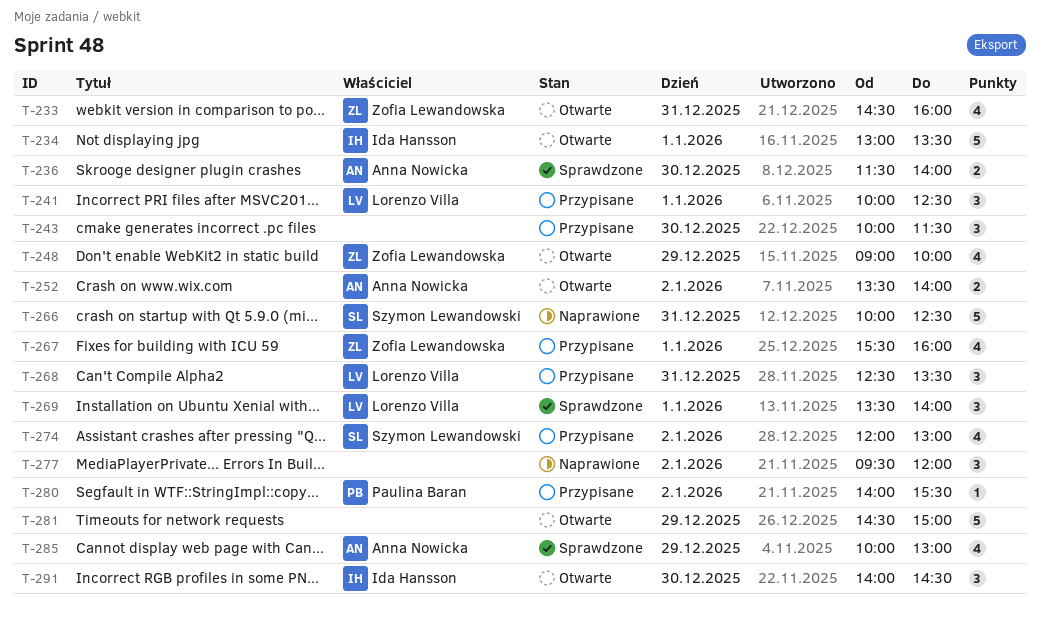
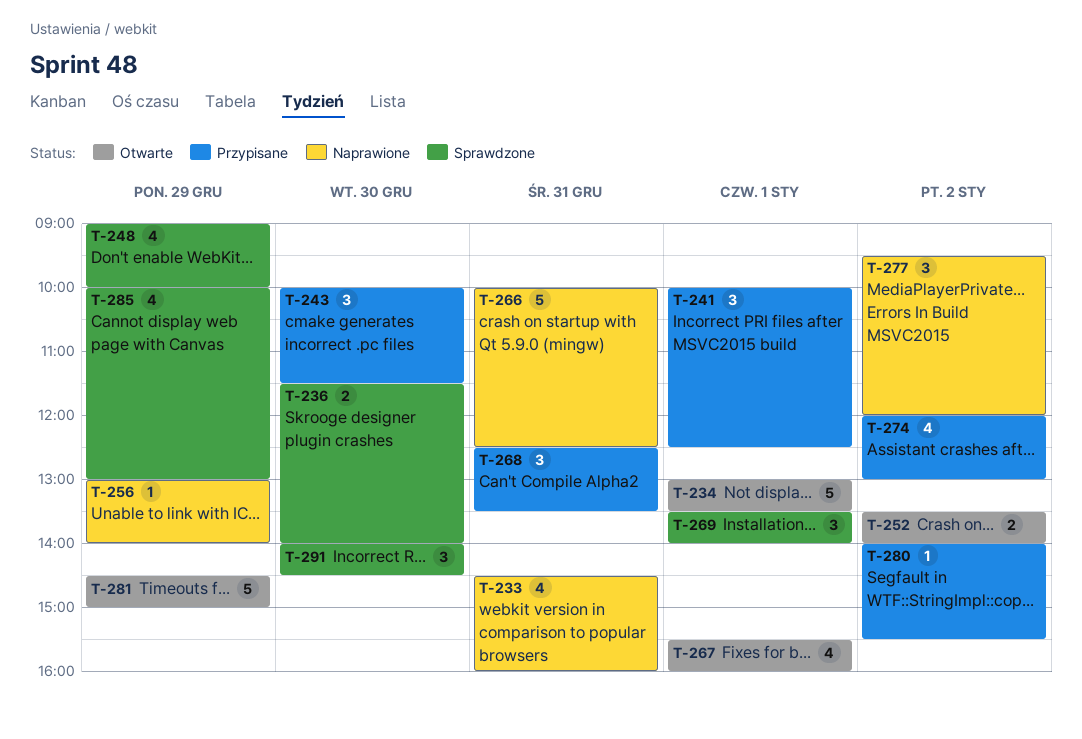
T-233, status: Otwarte -> Naprawione
T-248, status: Otwarte -> Sprawdzone
T-256: none -> present
T-267, status: Przypisane -> Otwarte
T-291, status: Otwarte -> Sprawdzone

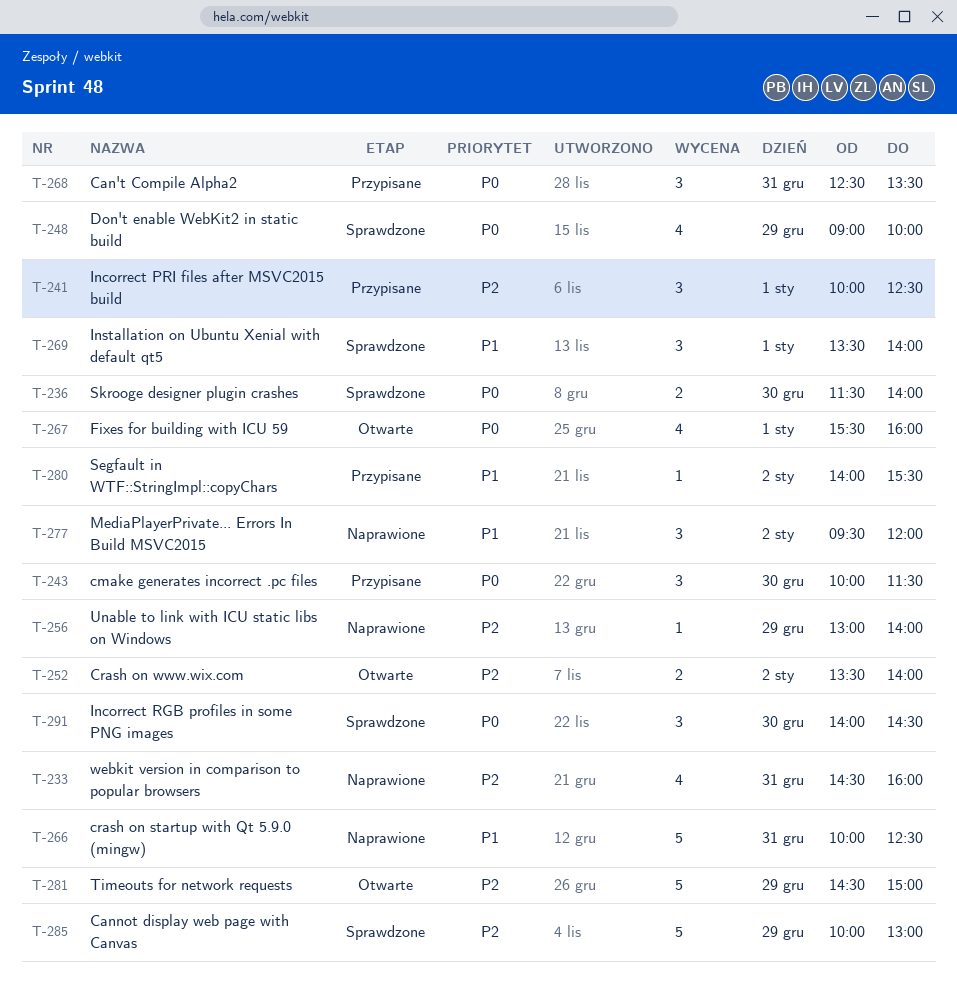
T-234: present -> none
T-274: present -> none
T-285, estimate: 4 -> 5

